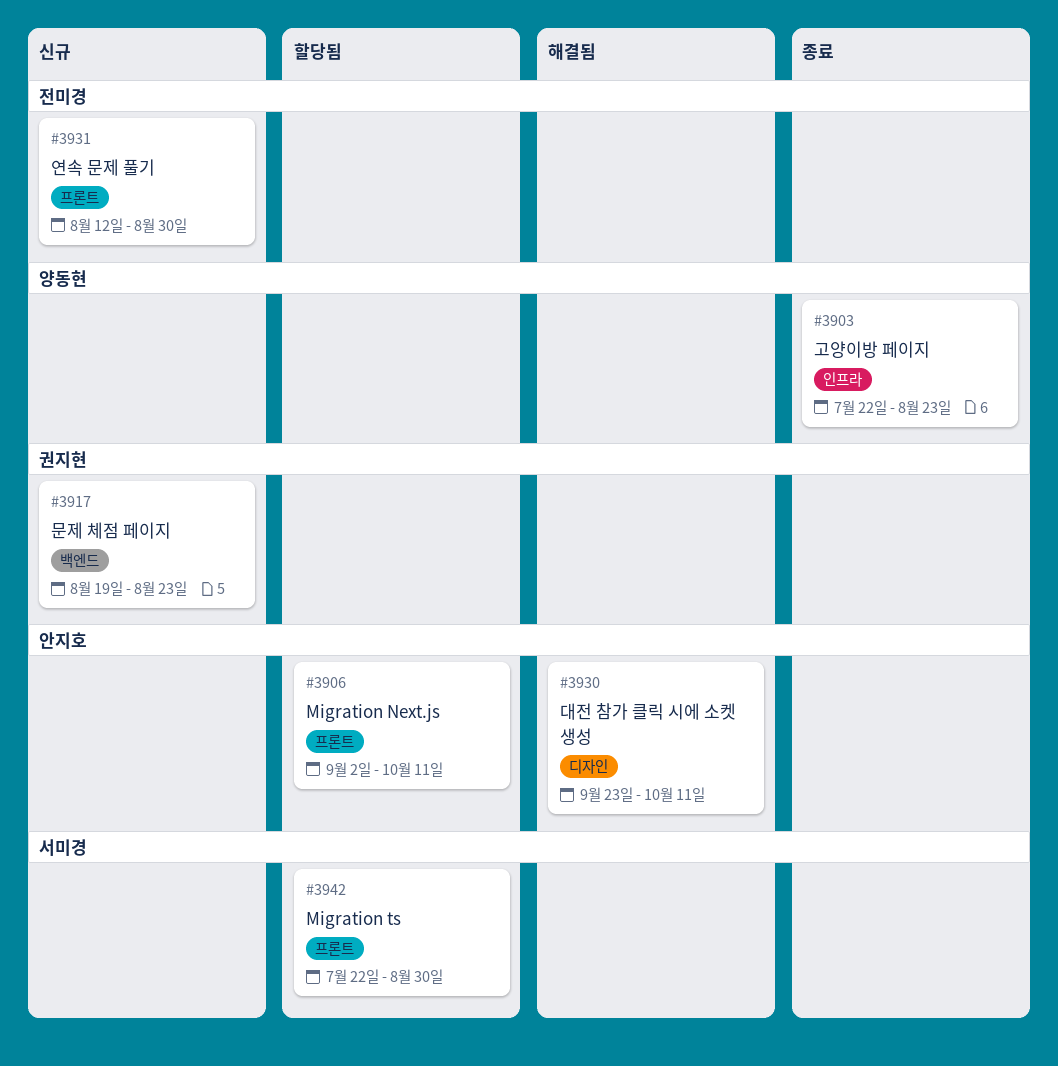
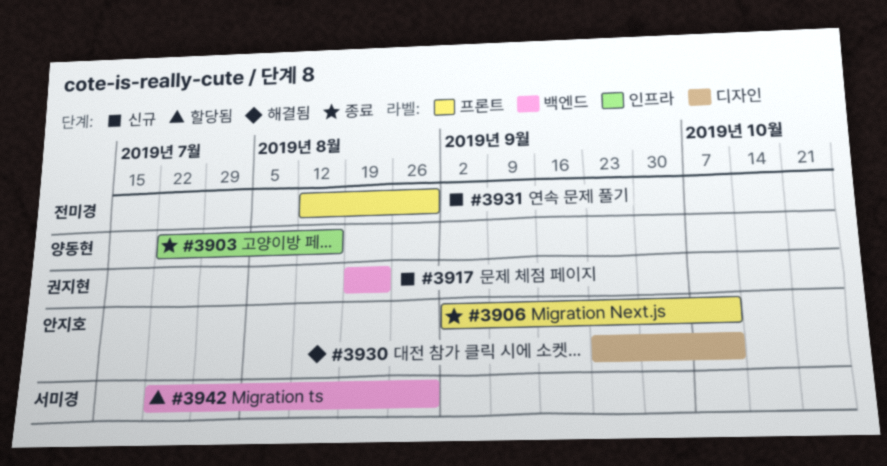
#3903, due: Aug 23 -> Aug 16
#3906, status: 할당됨 -> 종료
#3942, label: 프론트 -> 백엔드

